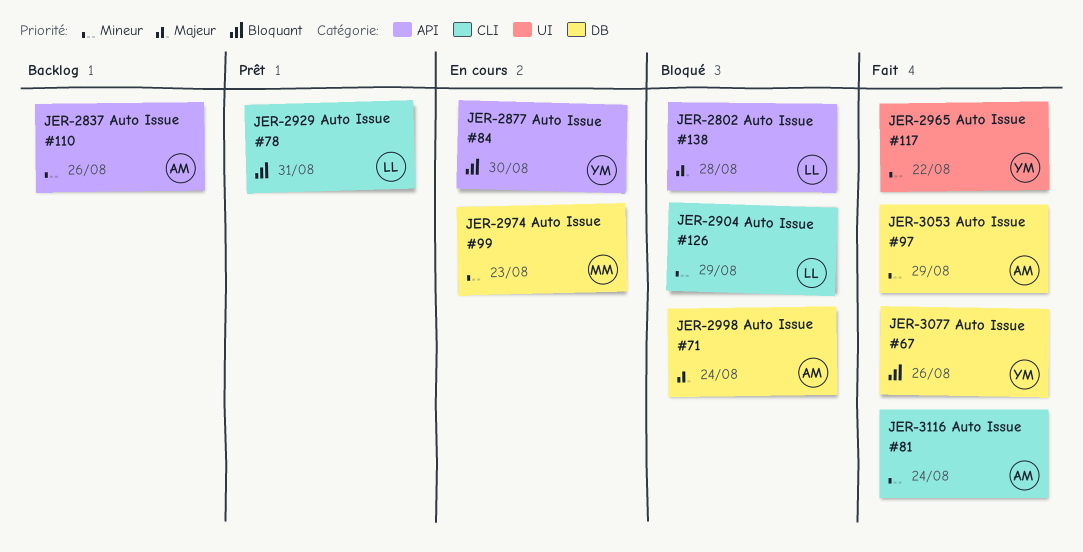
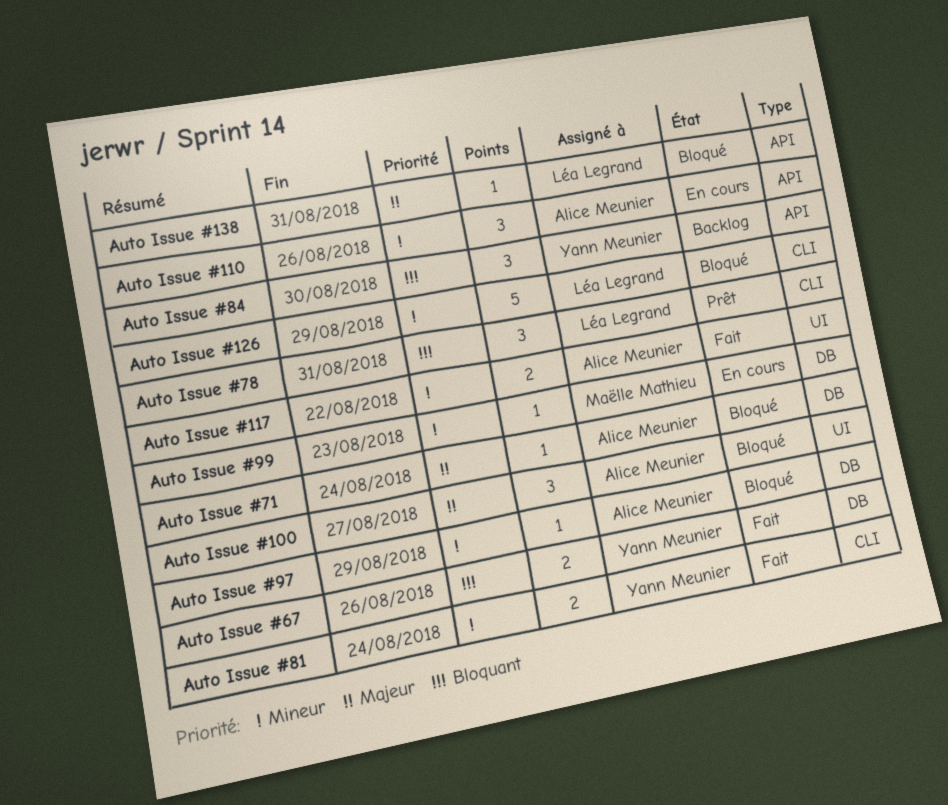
Auto Issue #100: none -> present
Auto Issue #110, status: Backlog -> En cours
Auto Issue #117, owner: Yann Meunier -> Alice Meunier
Auto Issue #138, due: Aug 28 -> Aug 31
Auto Issue #81, owner: Alice Meunier -> Yann Meunier
Auto Issue #84, status: En cours -> Backlog
Auto Issue #97, status: Fait -> Bloqué

